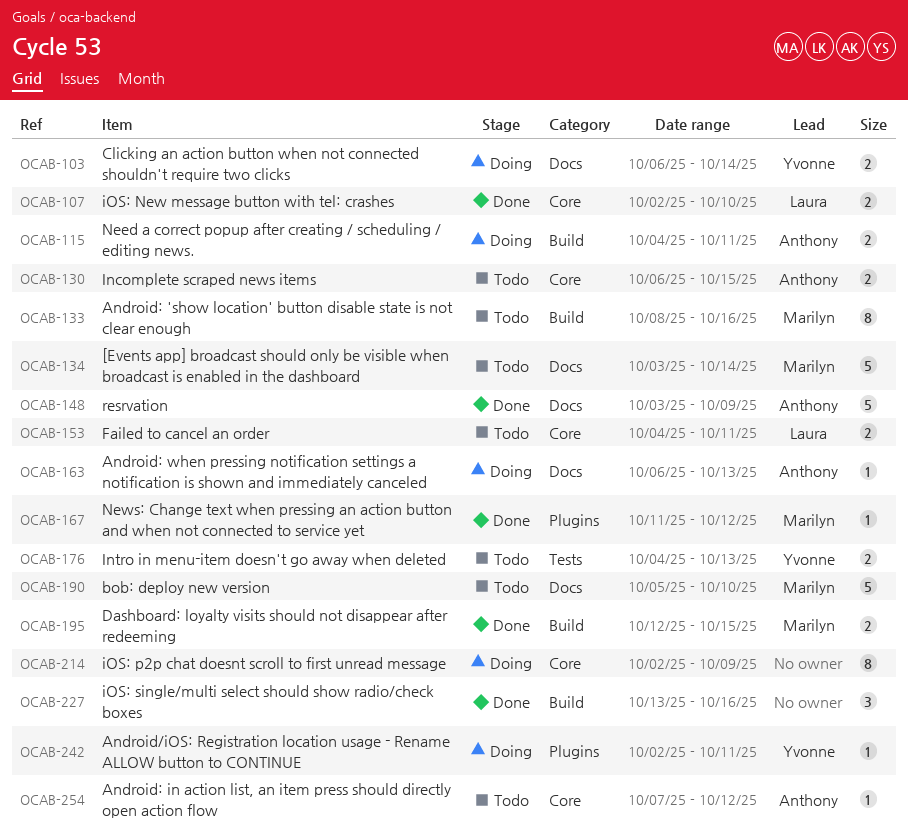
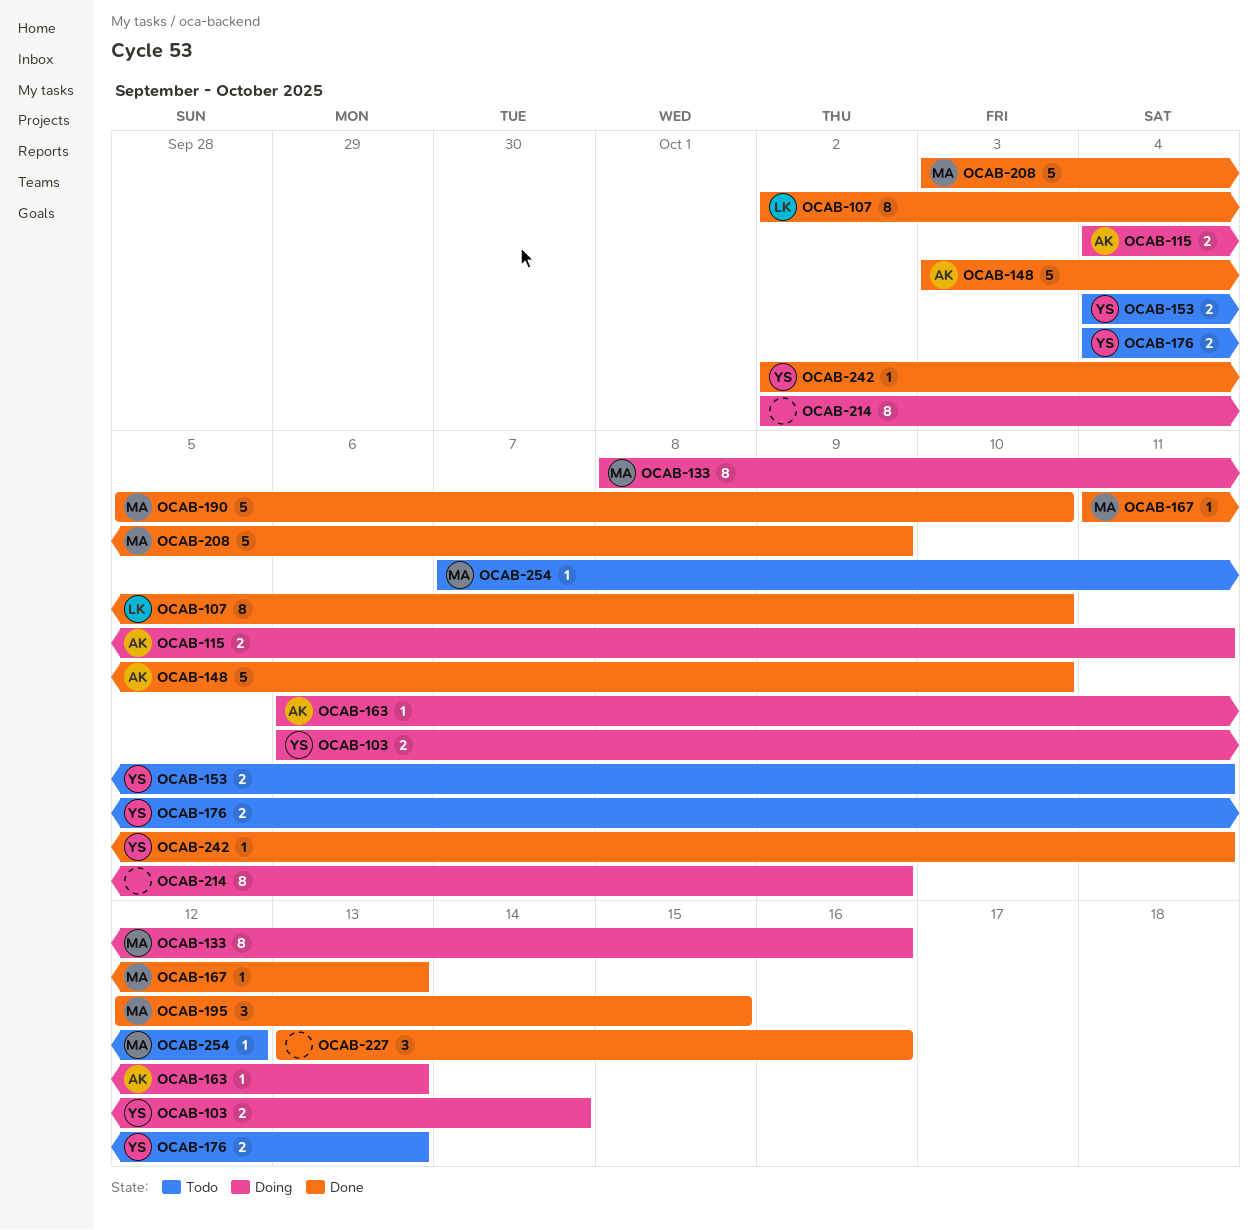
OCAB-107, estimate: 2 -> 8
OCAB-130: present -> none
OCAB-133, status: Todo -> Doing
OCAB-134: present -> none
OCAB-148, due: Oct 9 -> Oct 10
OCAB-153, owner: Laura -> Yvonne
OCAB-167, due: Oct 12 -> Oct 13
OCAB-190, status: Todo -> Done
OCAB-195, estimate: 2 -> 3
OCAB-208: none -> present
OCAB-242, status: Doing -> Done
OCAB-254, owner: Anthony -> Marilyn

